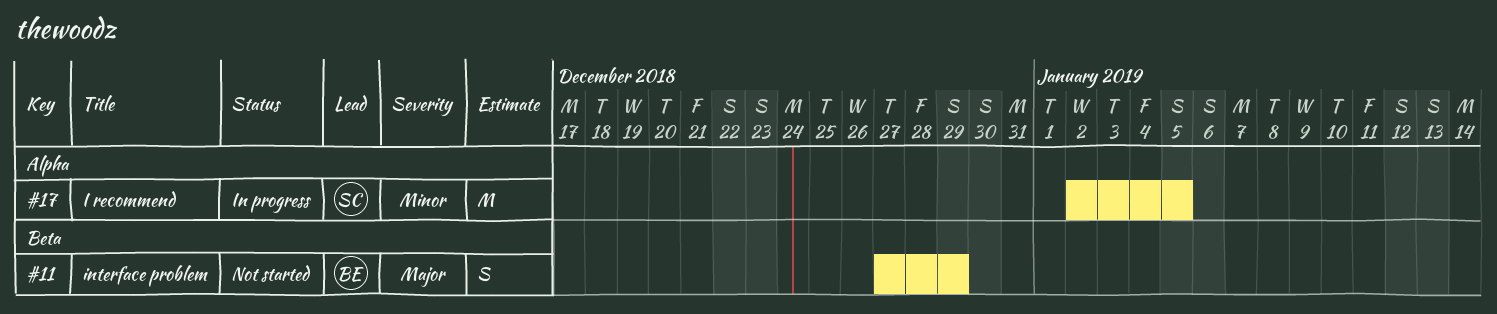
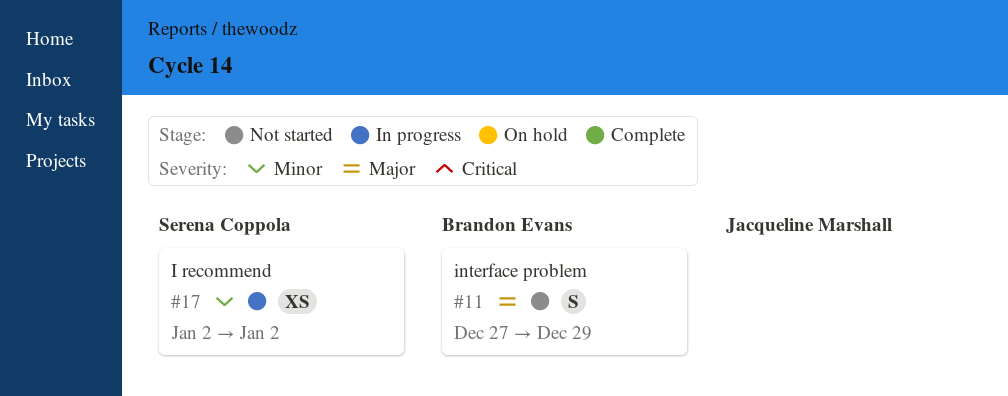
#17, estimate: M -> XS
#17, due: Jan 5 -> Jan 2

